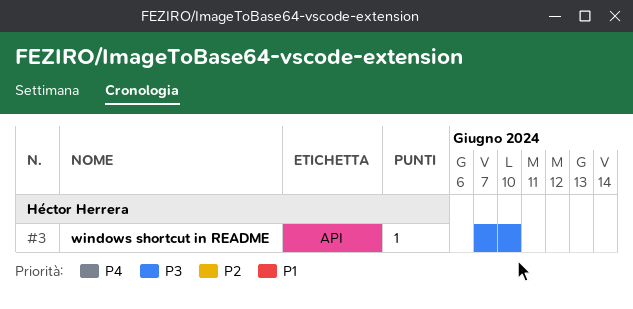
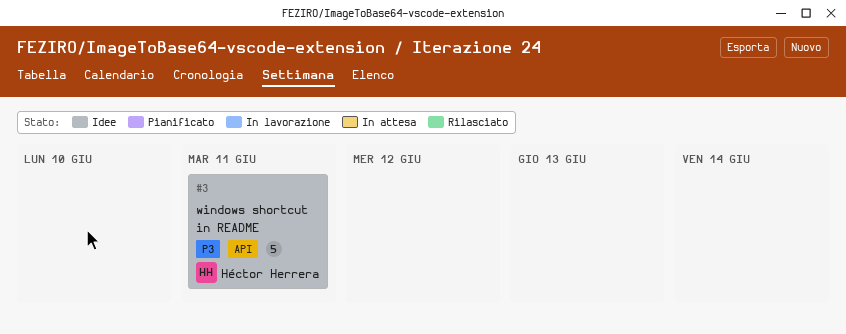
#3, estimate: 1 -> 5
#3, due: Jun 10 -> Jun 11

